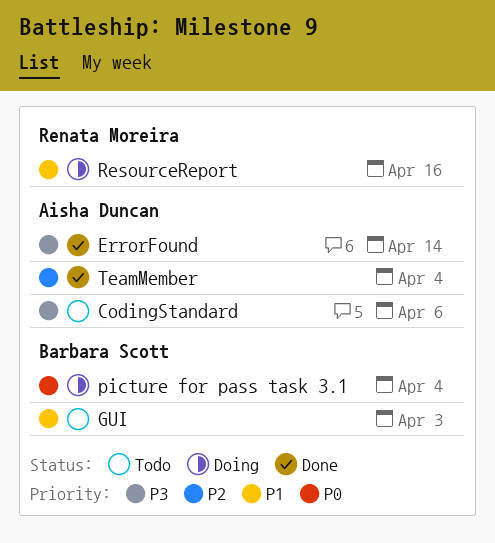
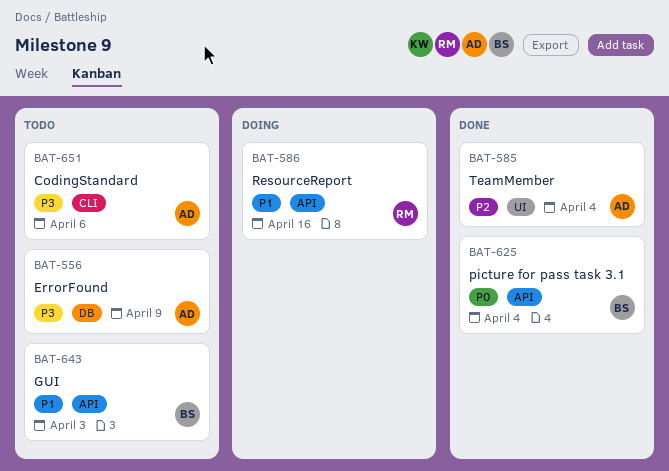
ErrorFound, status: Done -> Todo
ErrorFound, due: Apr 14 -> Apr 9
picture for pass task 3.1, status: Doing -> Done

